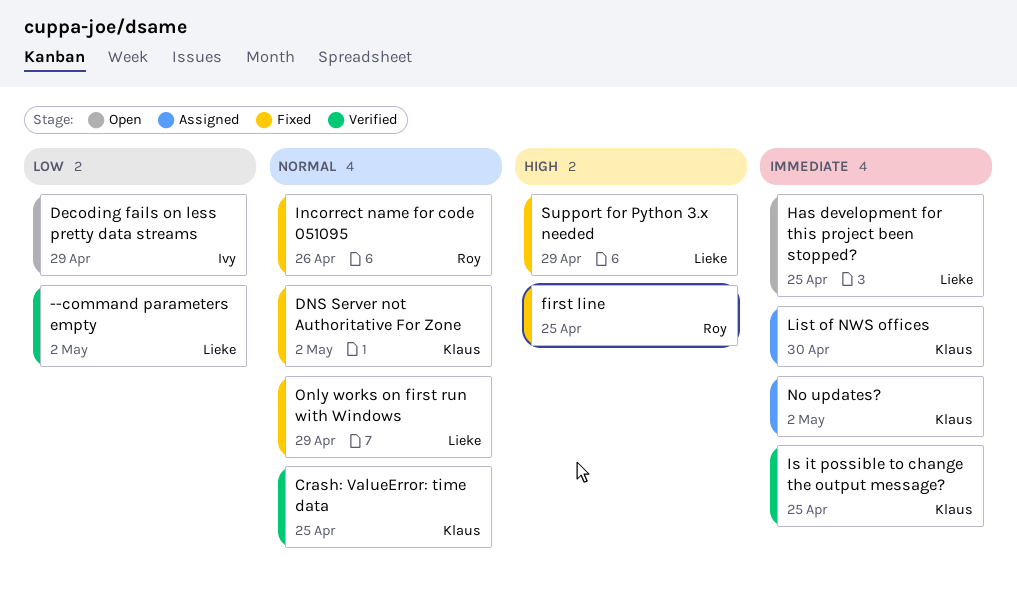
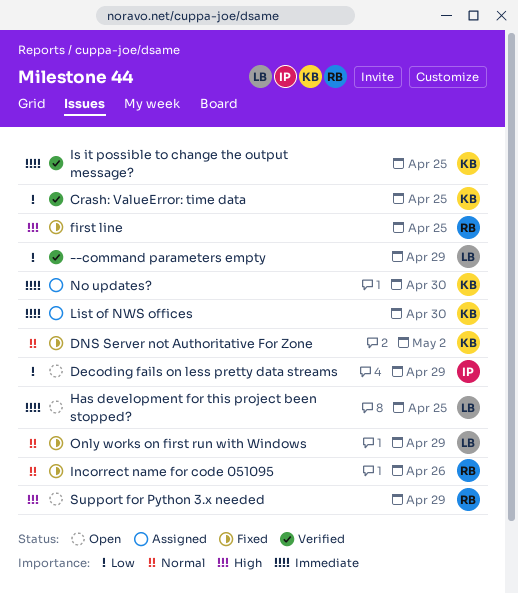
--command parameters empty, due: May 2 -> Apr 29
Crash: ValueError: time data, priority: Normal -> Low
No updates?, due: May 2 -> Apr 30
Support for Python 3.x needed, status: Fixed -> Open
Support for Python 3.x needed, owner: Lieke -> Roy

